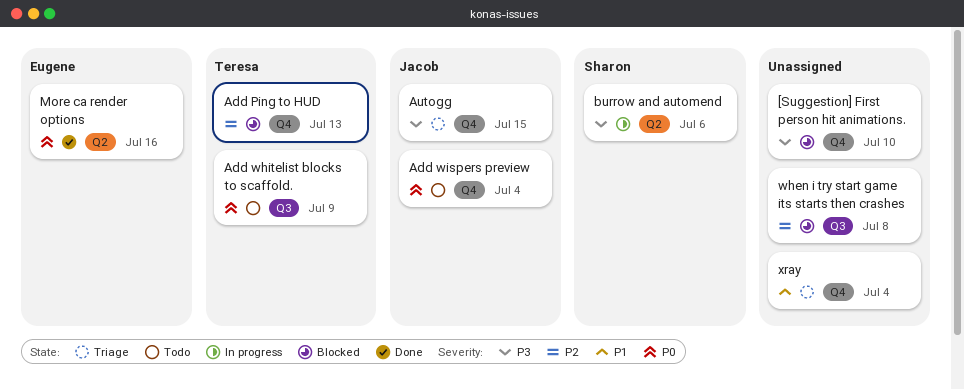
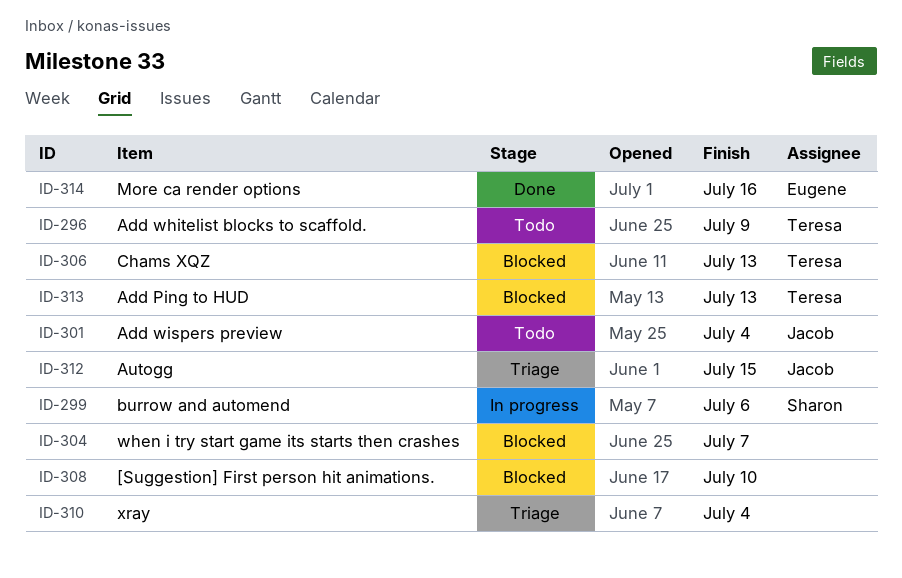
Chams XQZ: none -> present
when i try start game its starts then crashes, due: Jul 8 -> Jul 7

